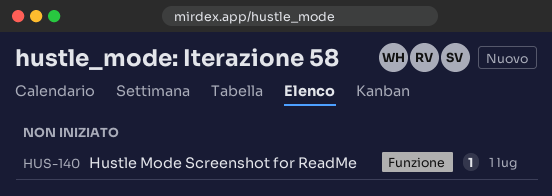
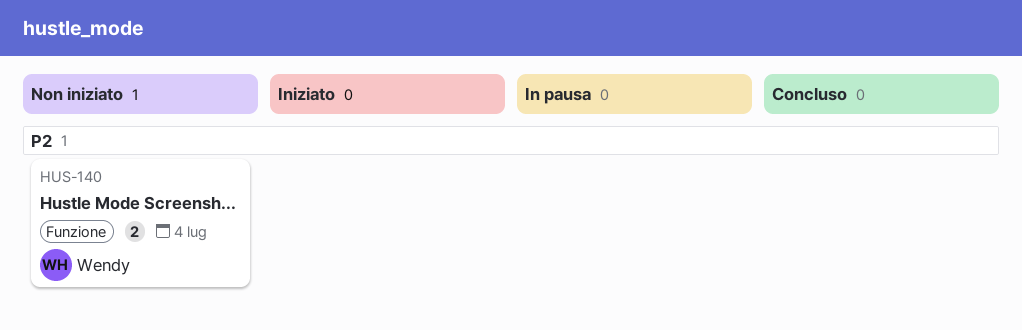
HUS-140, estimate: 1 -> 2
HUS-140, due: Jul 1 -> Jul 4

